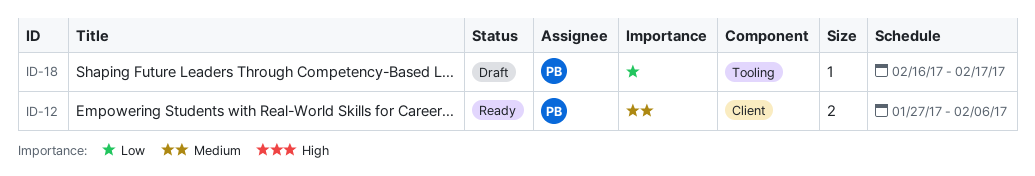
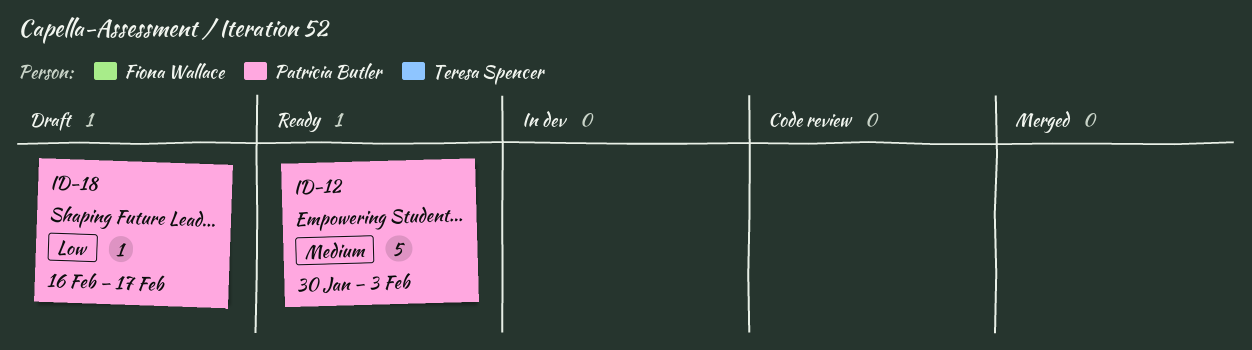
ID-12, estimate: 2 -> 5
ID-12, start: Jan 27 -> Jan 30
ID-12, due: Feb 6 -> Feb 3

